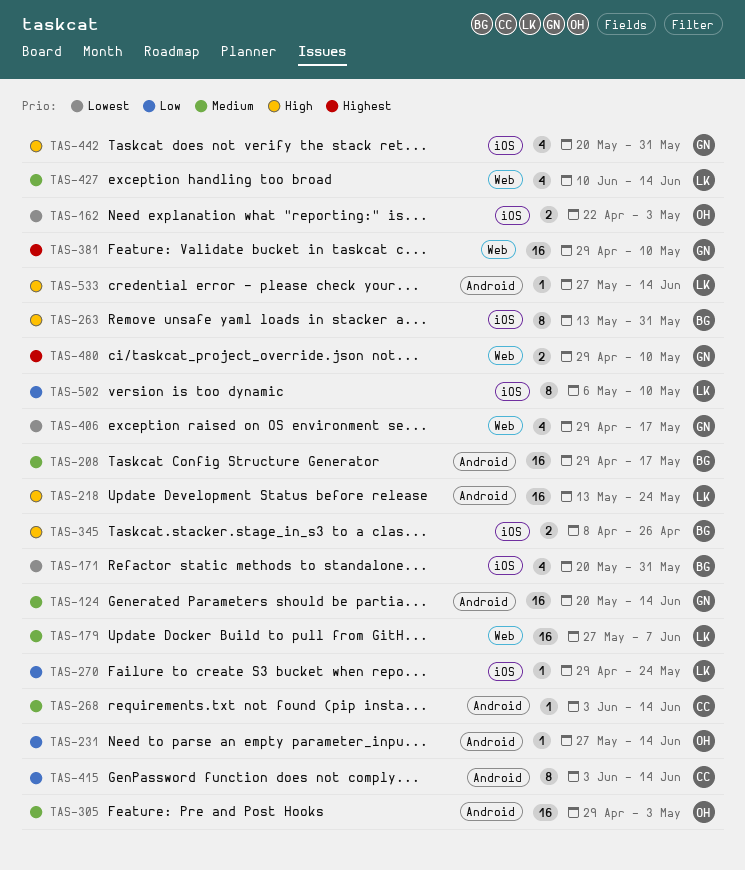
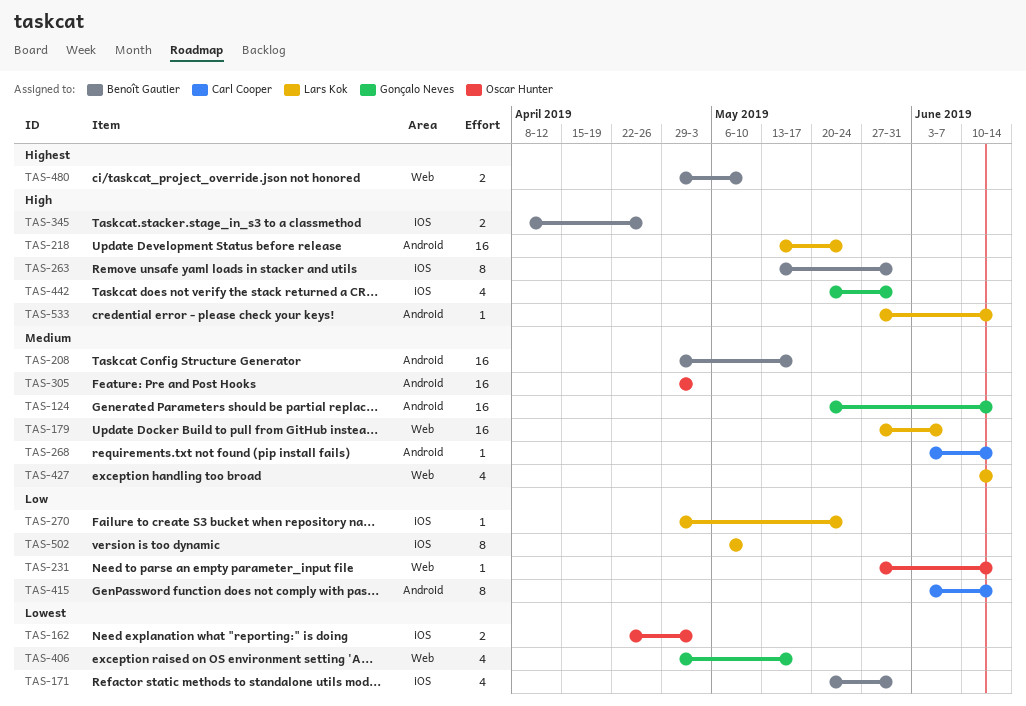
TAS-231, label: Android -> Web
TAS-381: present -> none
TAS-480, owner: Gonçalo Neves -> Benoît Gautier

